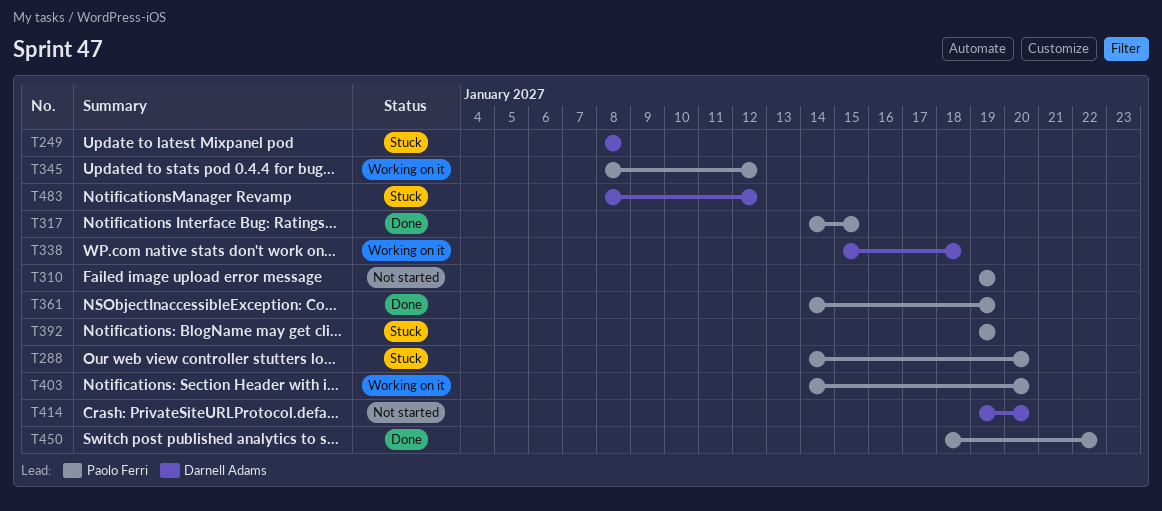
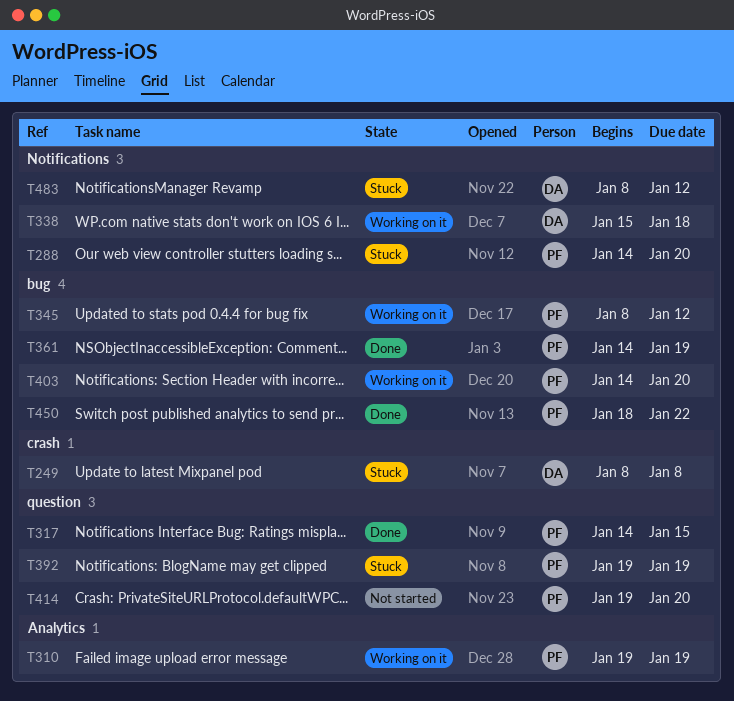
T310, status: Not started -> Working on it
T414, owner: Darnell Adams -> Paolo Ferri

